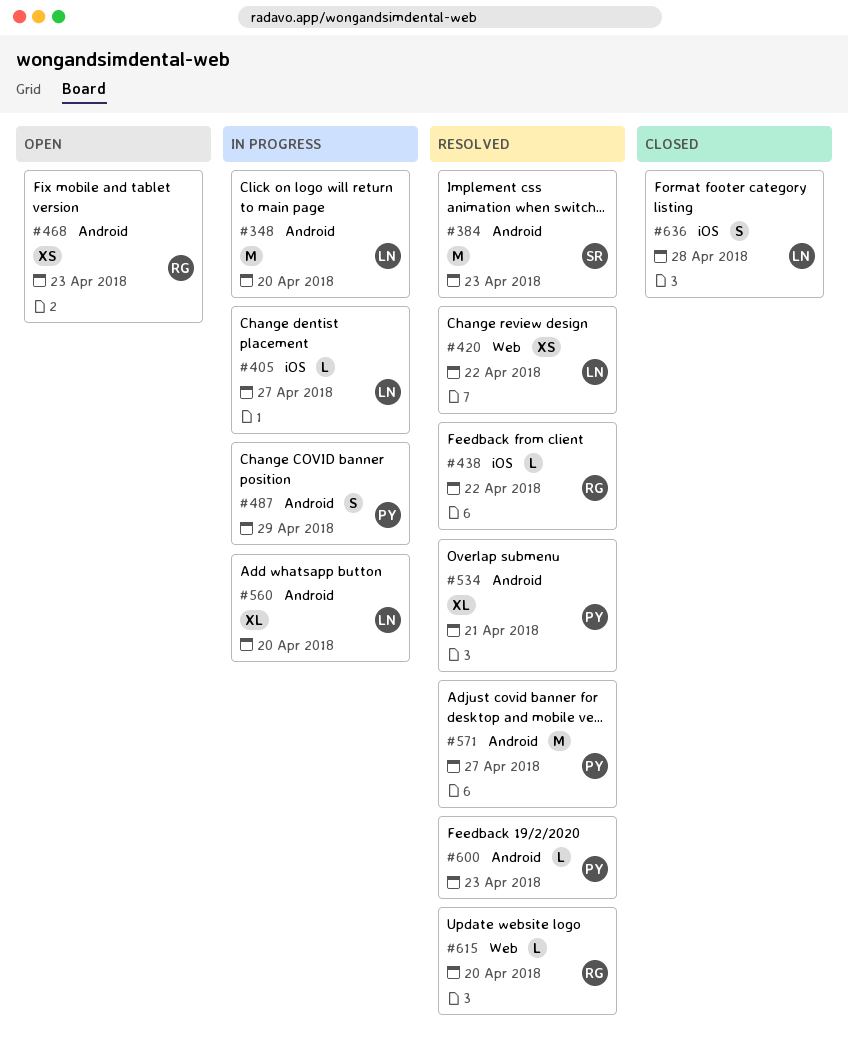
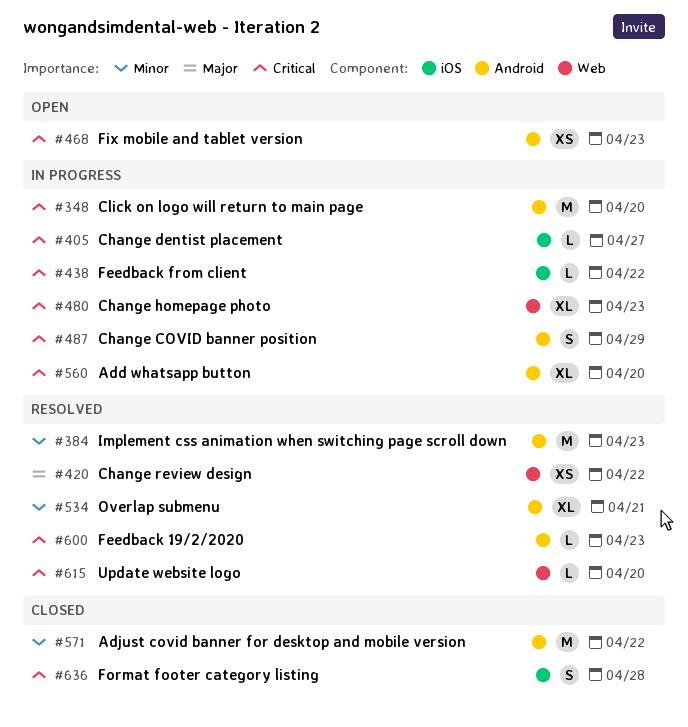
#438, status: Resolved -> In progress
#480: none -> present
#571, status: Resolved -> Closed
#571, due: Apr 27 -> Apr 22

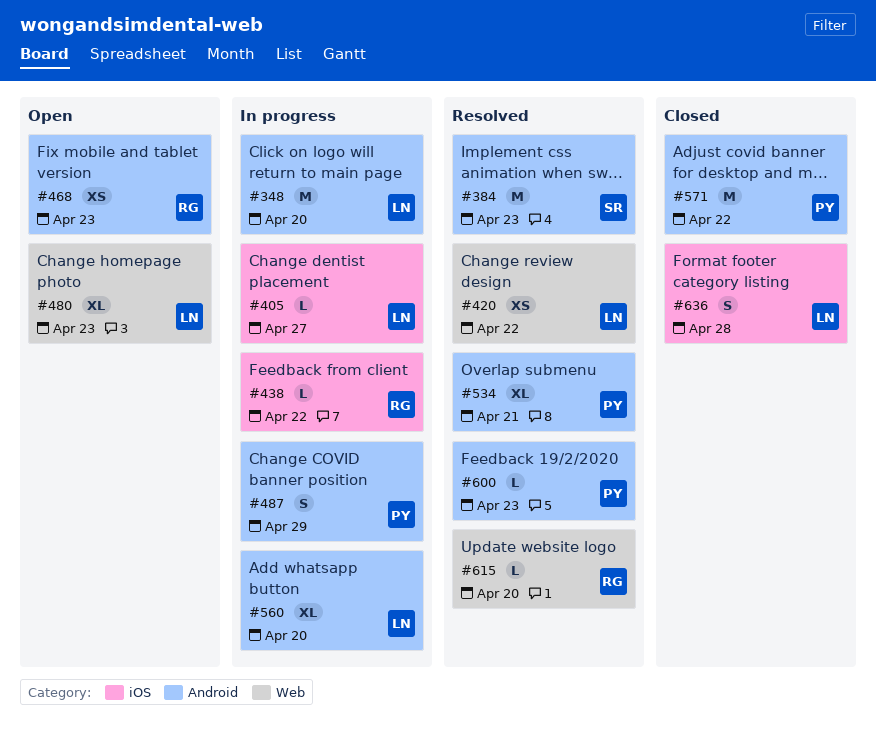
#480, status: In progress -> Open

